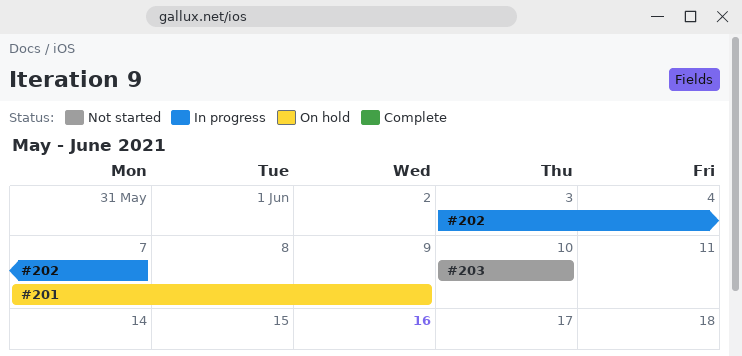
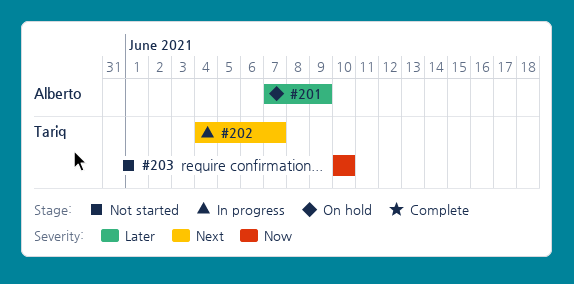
#202, start: Jun 3 -> Jun 4

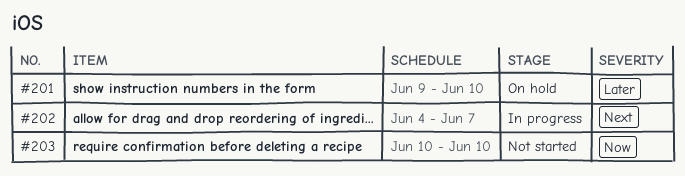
#201, start: Jun 7 -> Jun 9
#201, due: Jun 9 -> Jun 10

